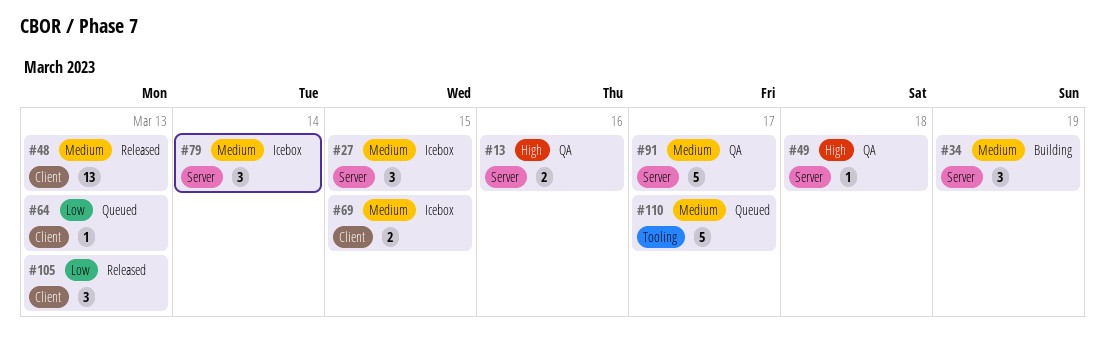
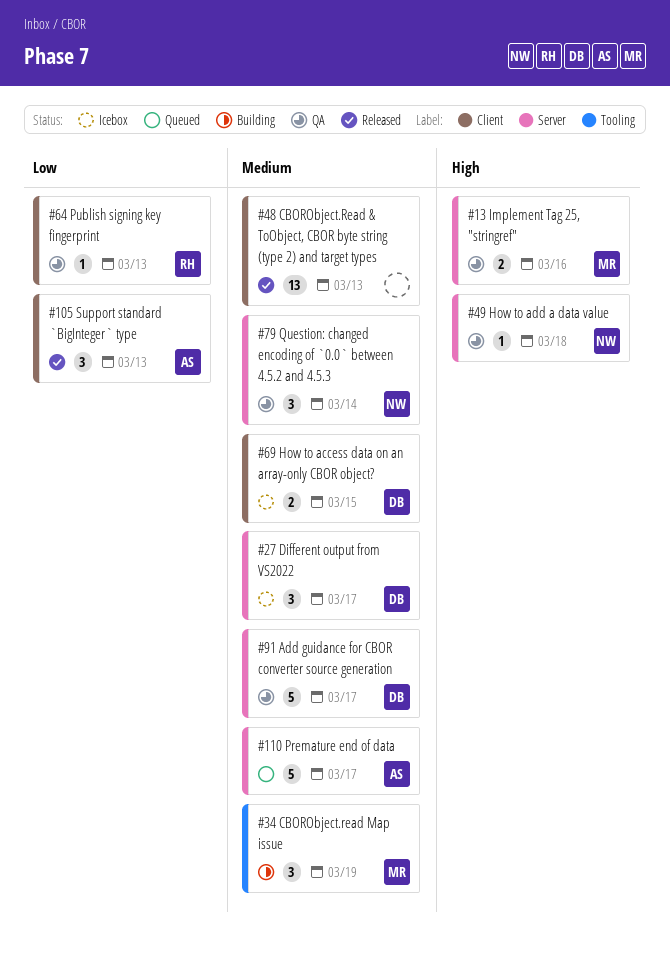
#27, due: Mar 15 -> Mar 17
#34, label: Server -> Tooling
#64, status: Queued -> QA
#79, status: Icebox -> QA
#110, label: Tooling -> Server

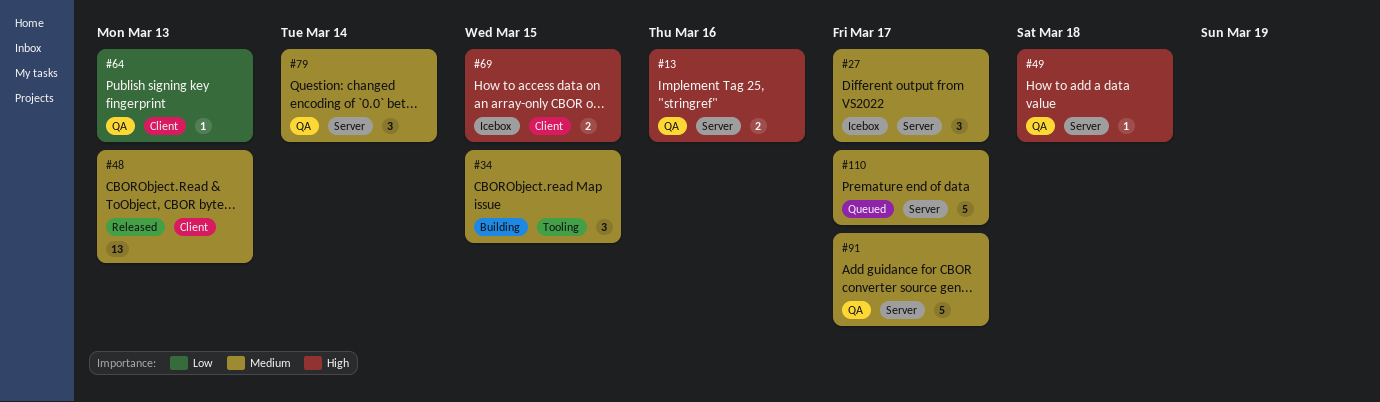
#34, due: Mar 19 -> Mar 15
#69, priority: Medium -> High
#105: present -> none

